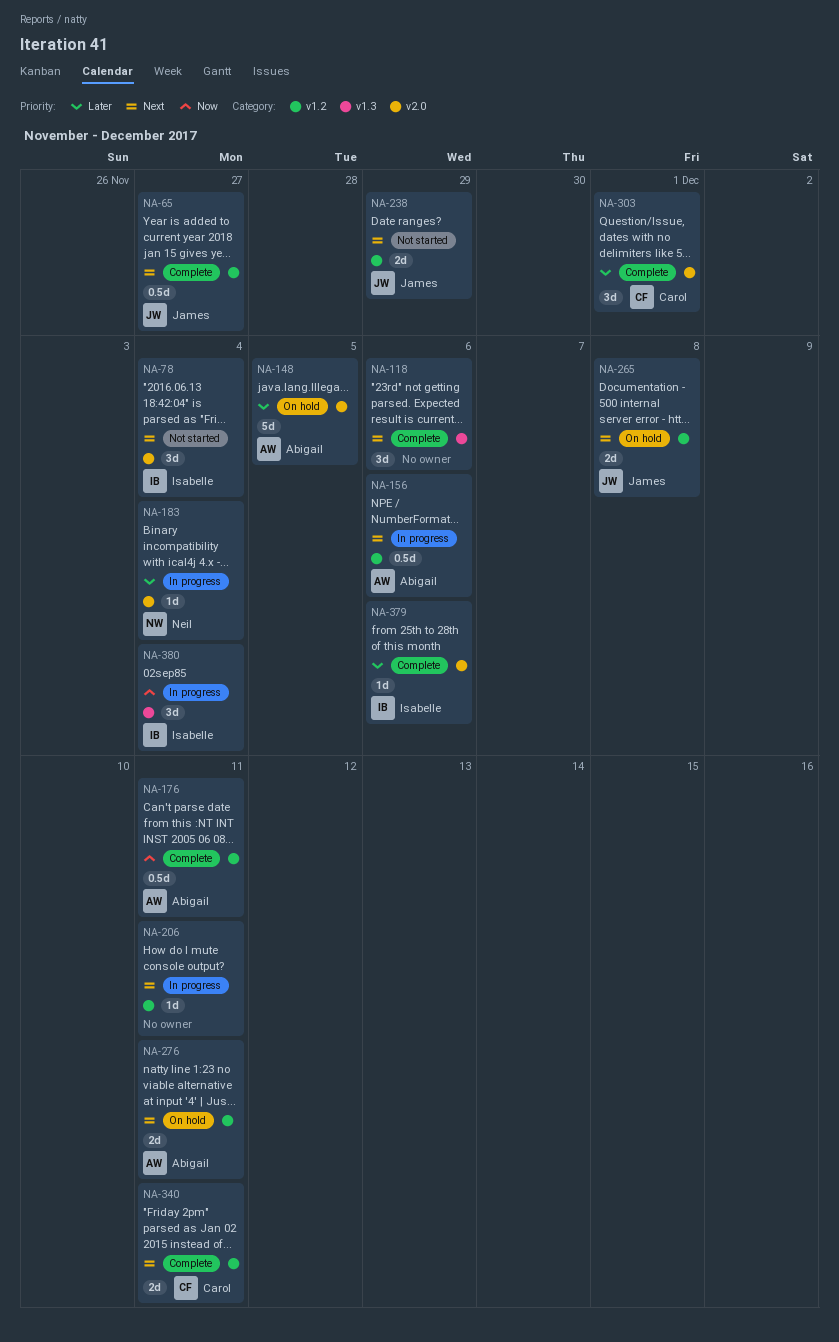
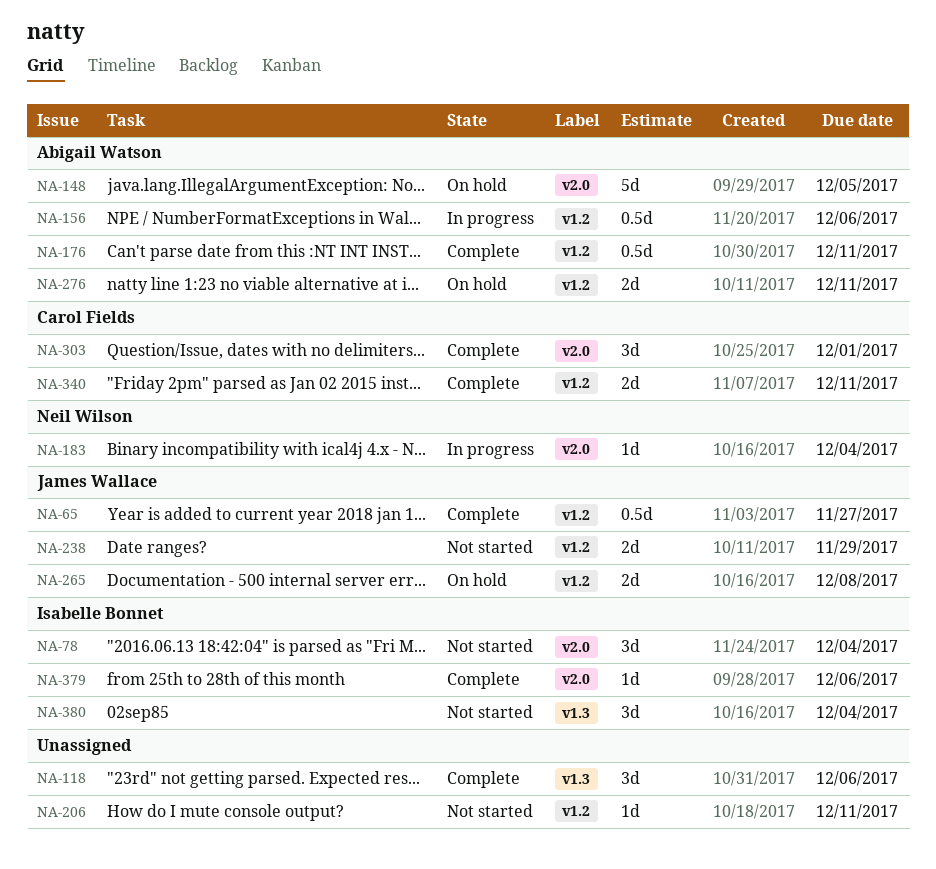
NA-206, status: In progress -> Not started
NA-380, status: In progress -> Not started

